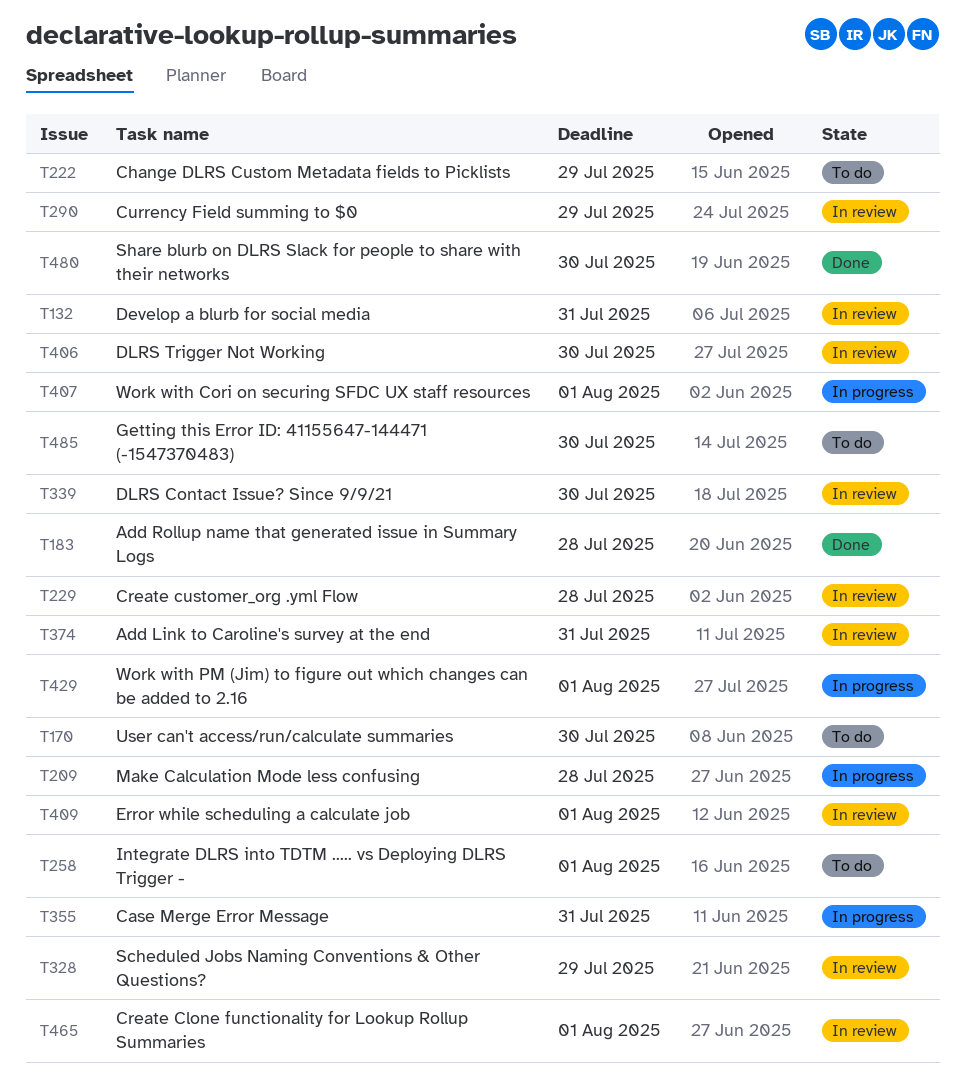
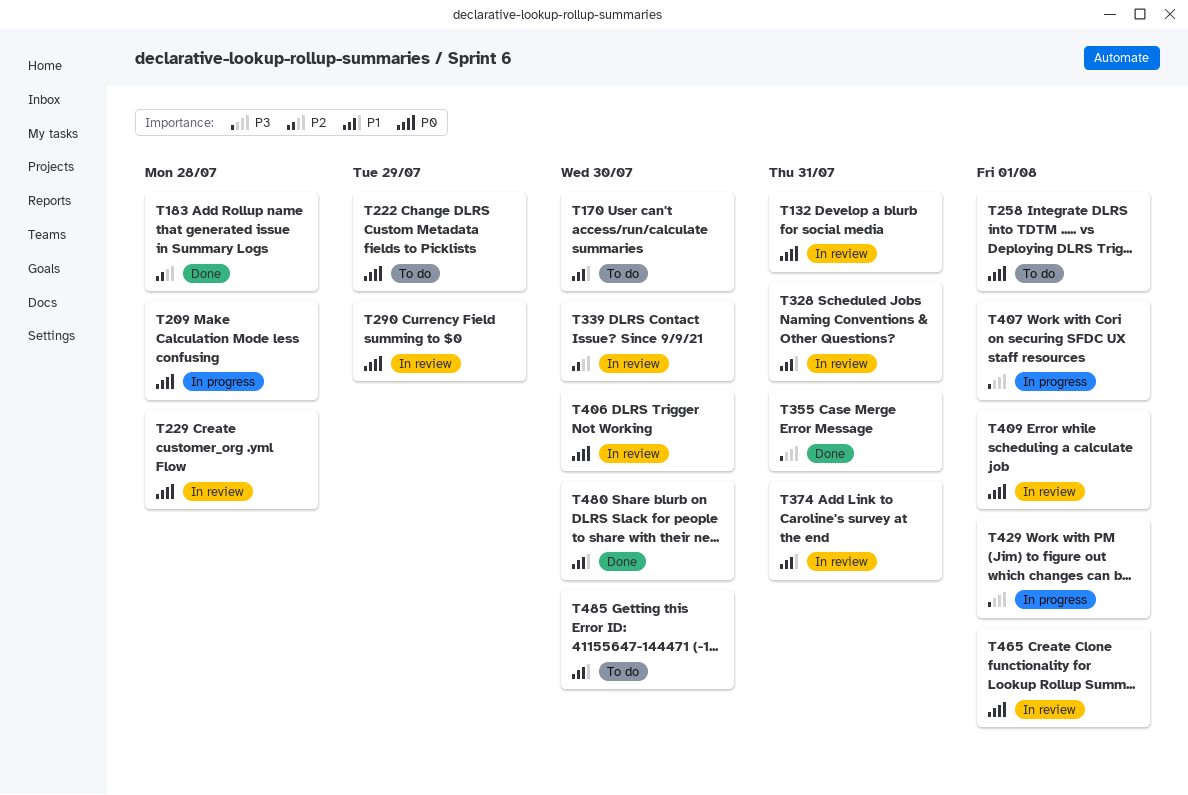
T328, due: Jul 29 -> Jul 31
T355, status: In progress -> Done

